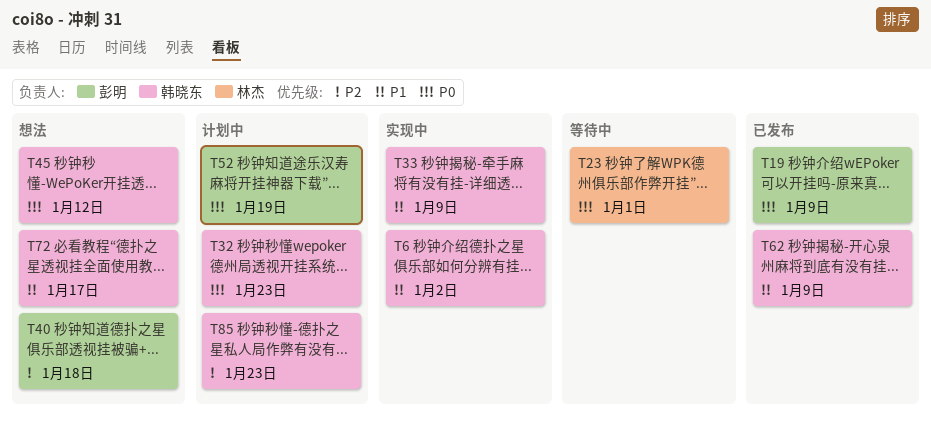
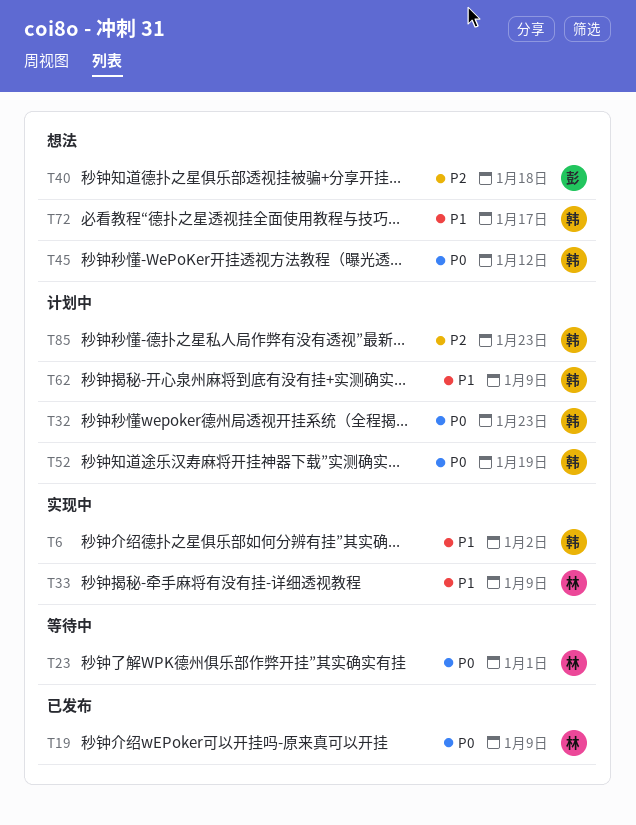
T19, owner: 彭明 -> 林杰
T33, owner: 韩晓东 -> 林杰
T52, owner: 彭明 -> 韩晓东
T62, status: 已发布 -> 计划中

